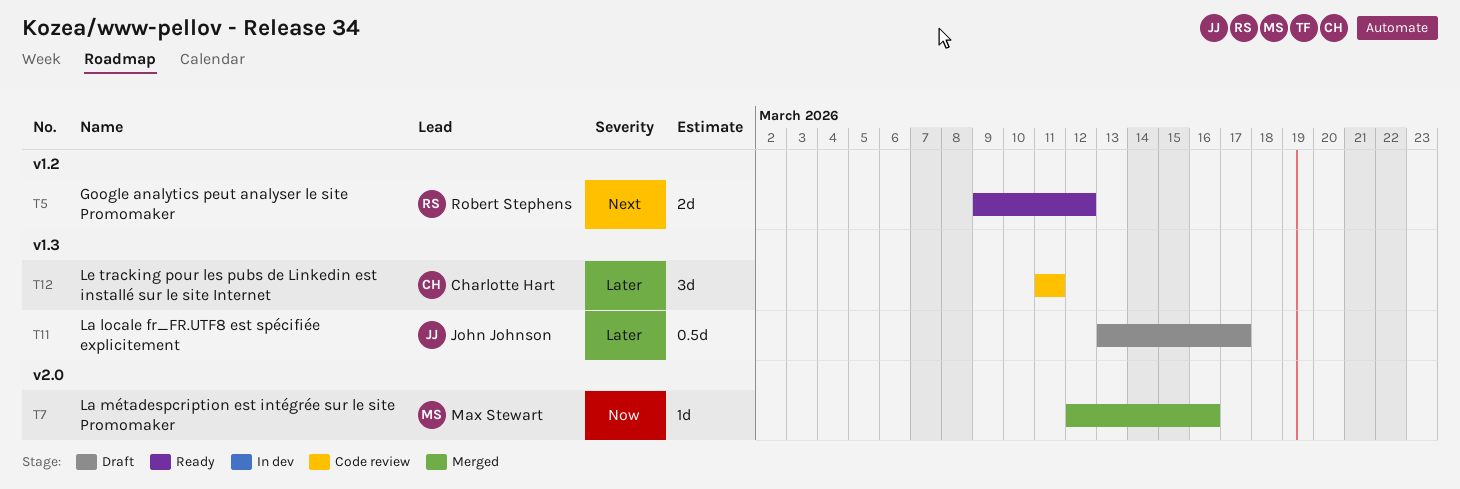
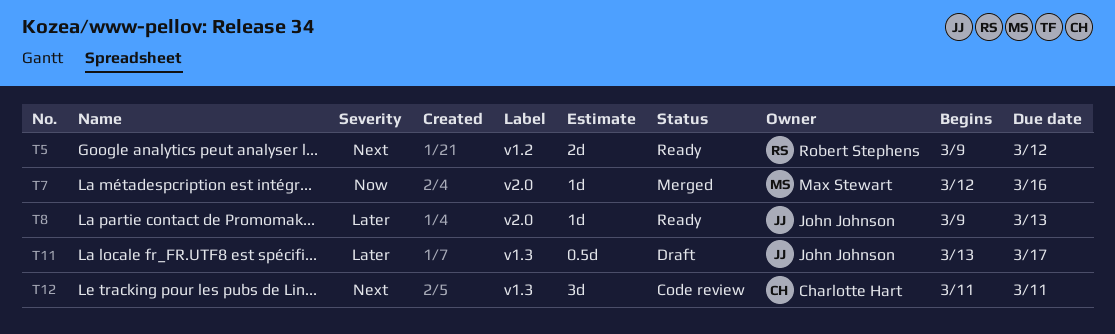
T8: none -> present
T12, priority: Later -> Next

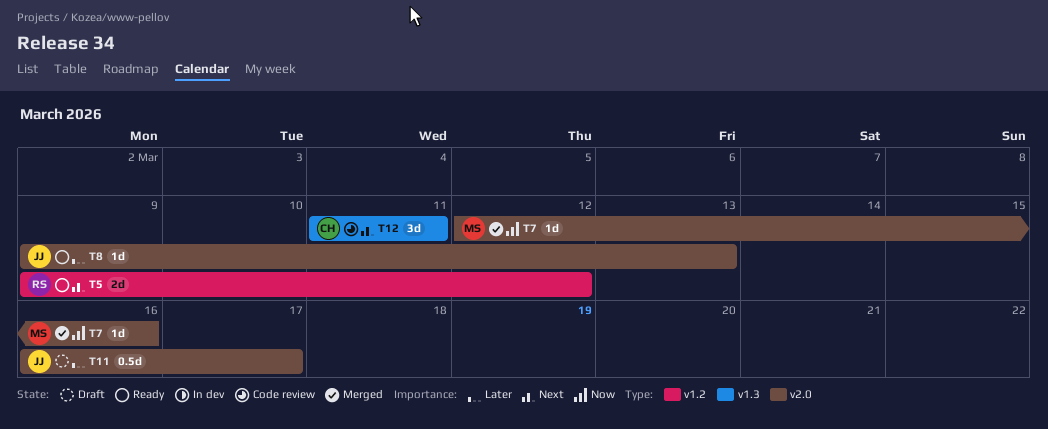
T11, label: v1.3 -> v2.0
T11, start: Mar 13 -> Mar 16

